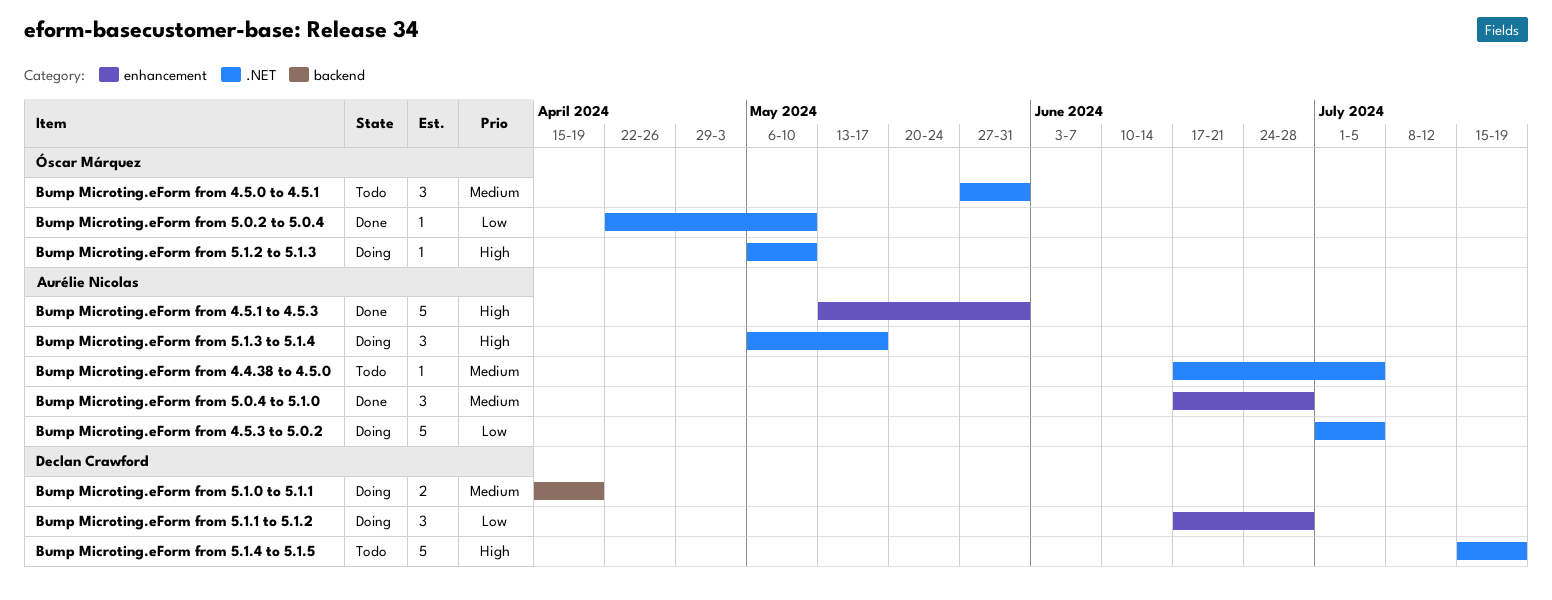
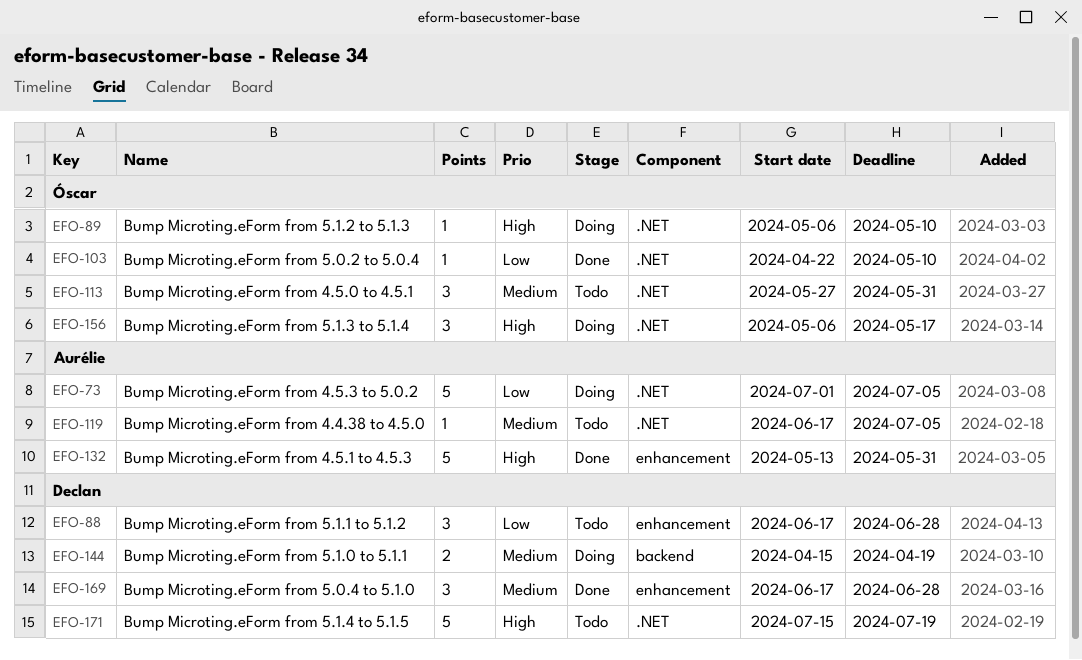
Bump Microting.eForm from 5.0.4 to 5.1.0, owner: Aurélie Nicolas -> Declan Crawford
Bump Microting.eForm from 5.1.1 to 5.1.2, status: Doing -> Todo
Bump Microting.eForm from 5.1.3 to 5.1.4, owner: Aurélie Nicolas -> Óscar Márquez

